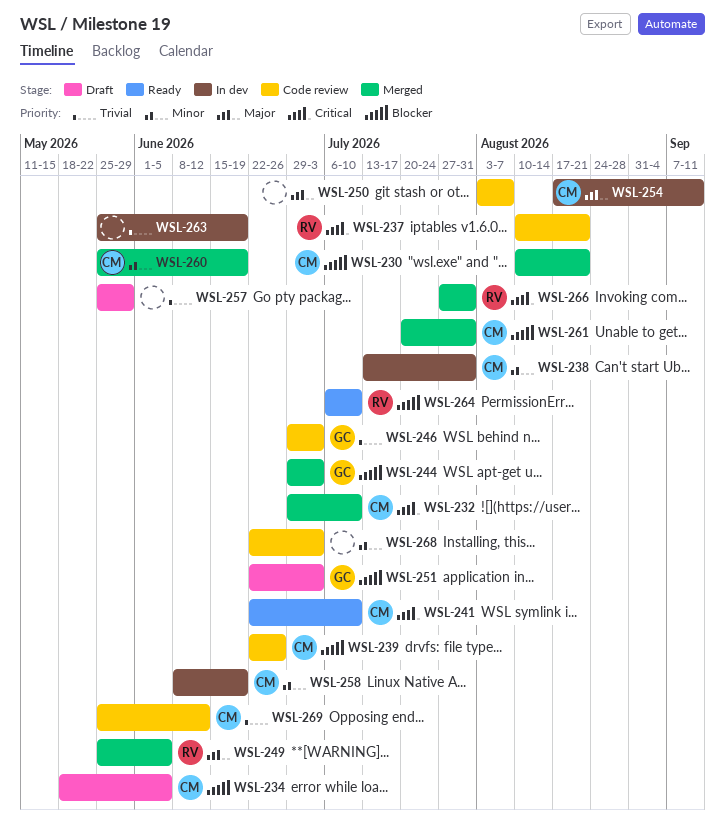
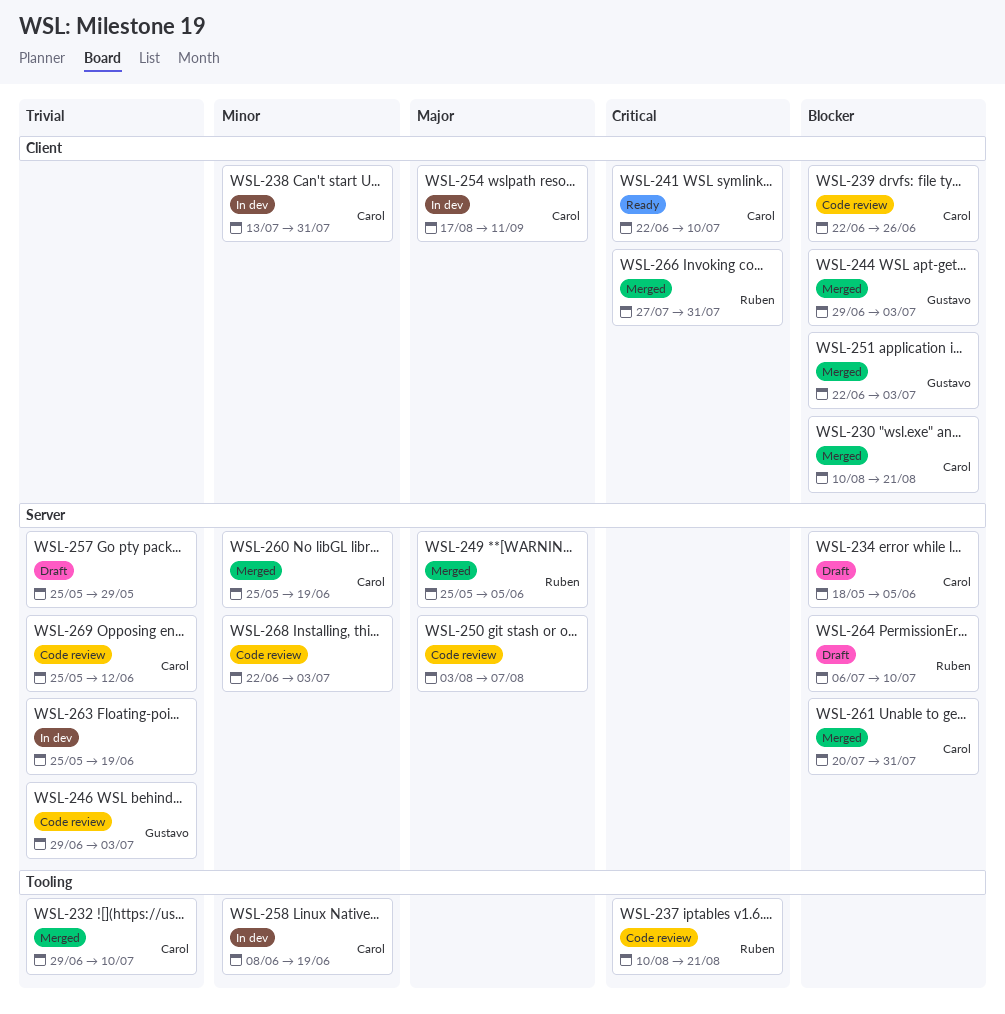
WSL-232, priority: Critical -> Trivial
WSL-251, status: Draft -> Merged
WSL-264, status: Ready -> Draft

